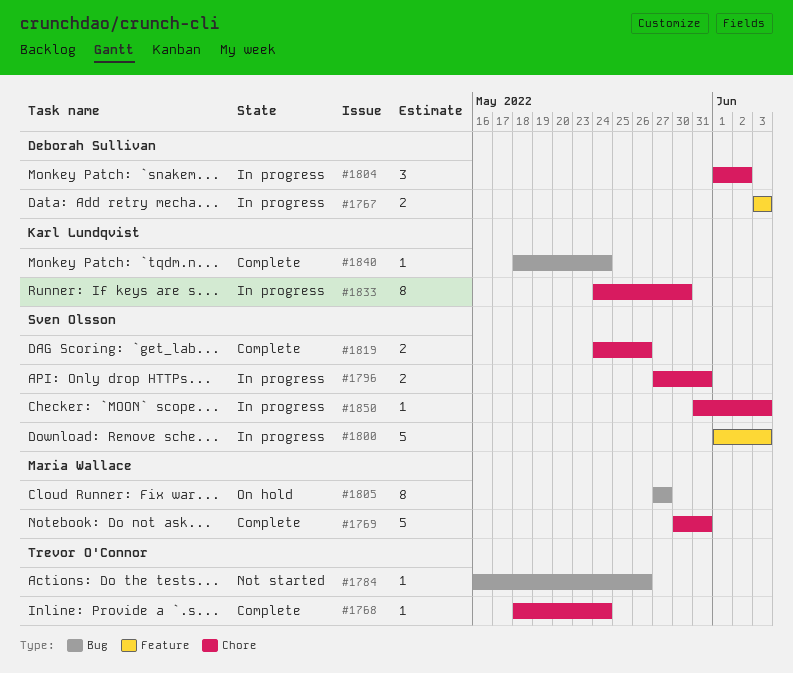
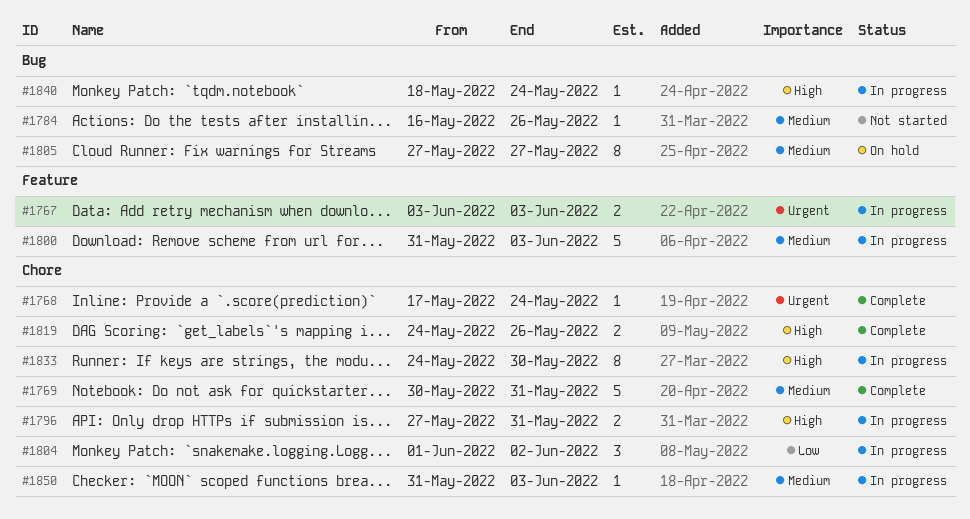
#1768, start: May 18 -> May 17
#1800, start: Jun 1 -> May 31
#1840, status: Complete -> In progress

